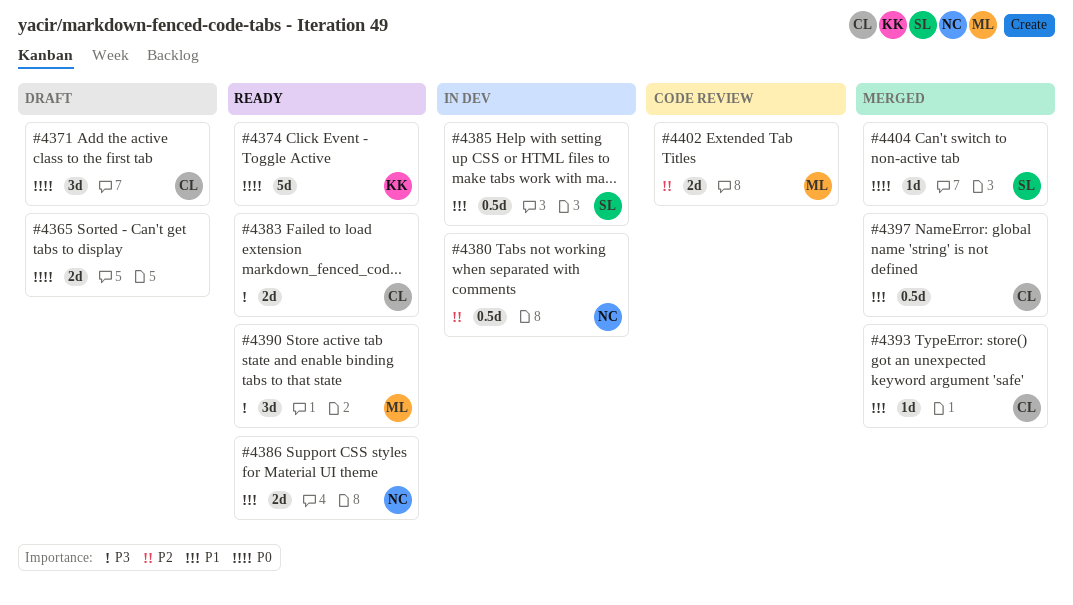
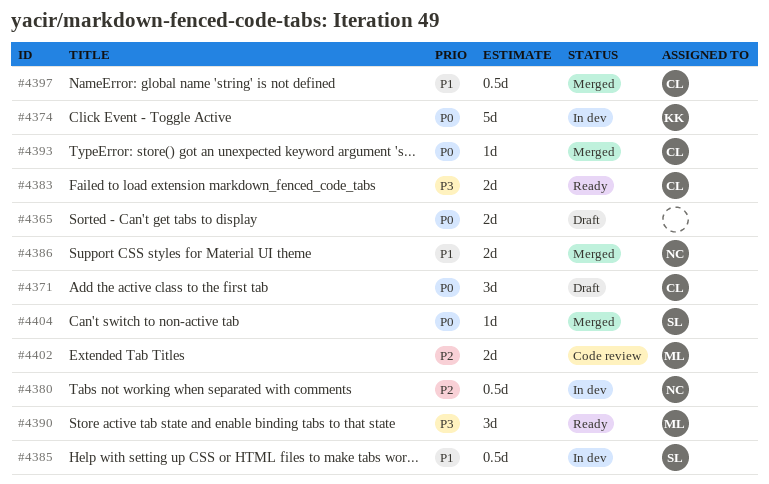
#4374, status: Ready -> In dev
#4386, status: Ready -> Merged
#4393, priority: P1 -> P0

